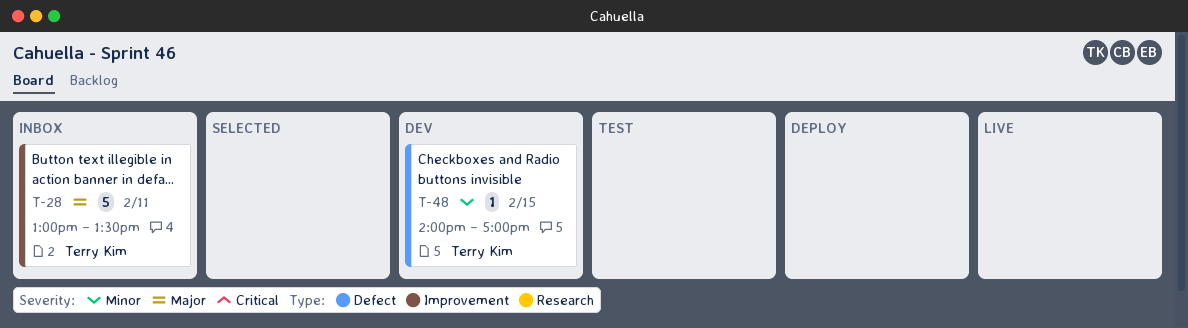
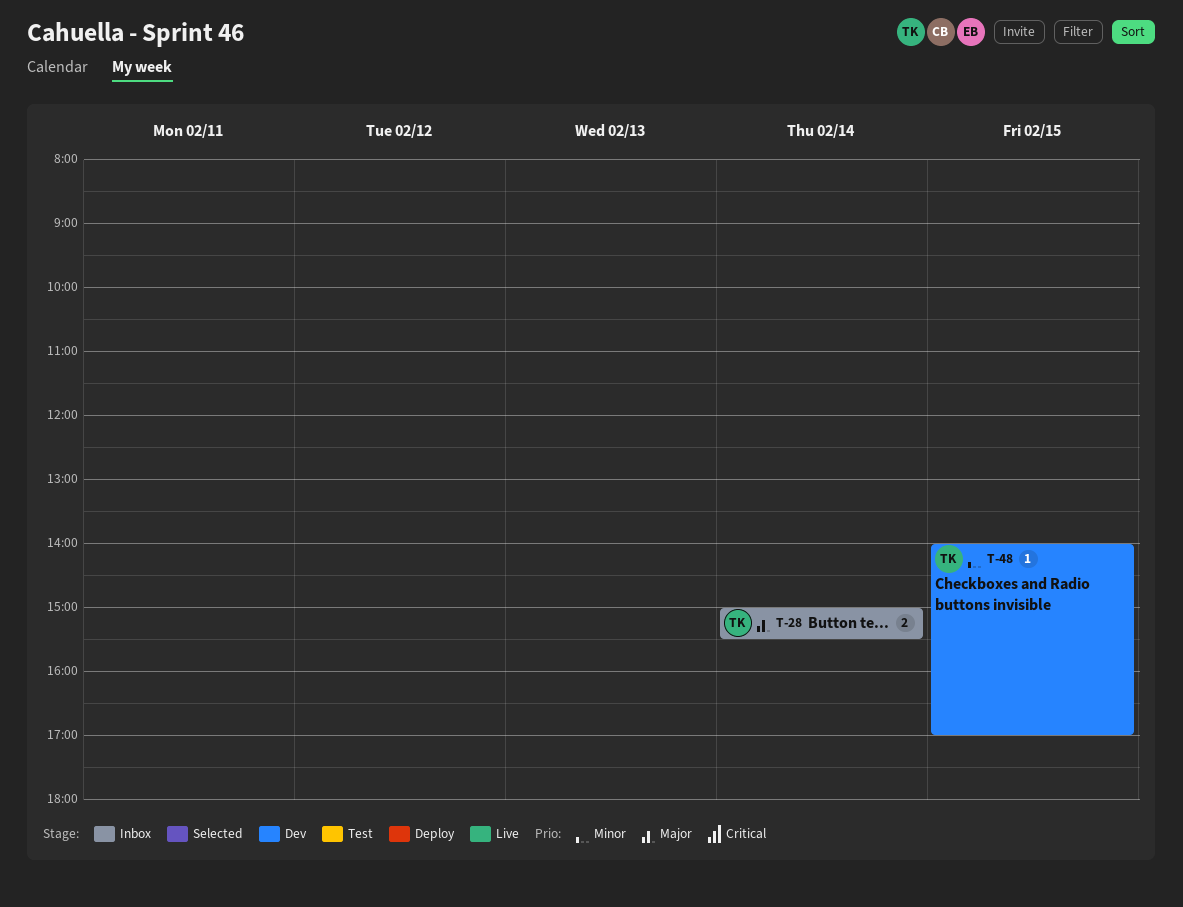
T-28, estimate: 5 -> 2
T-28, day: Feb 11 -> Feb 14
T-28, begins: 13:00 -> 15:00
T-28, ends: 13:30 -> 15:30

